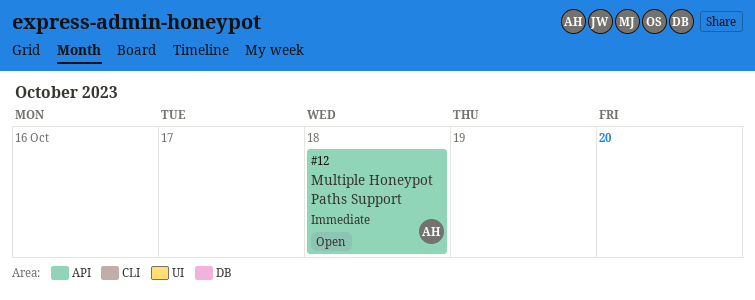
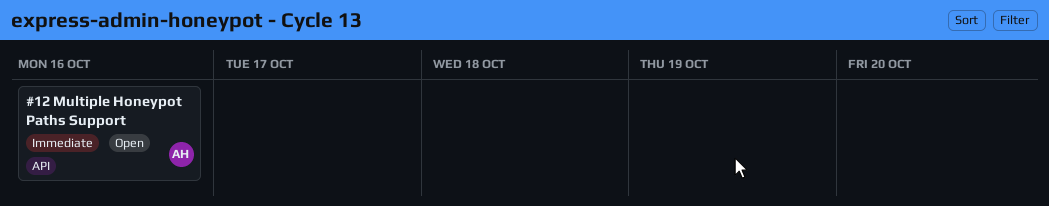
#12, due: Oct 18 -> Oct 16

